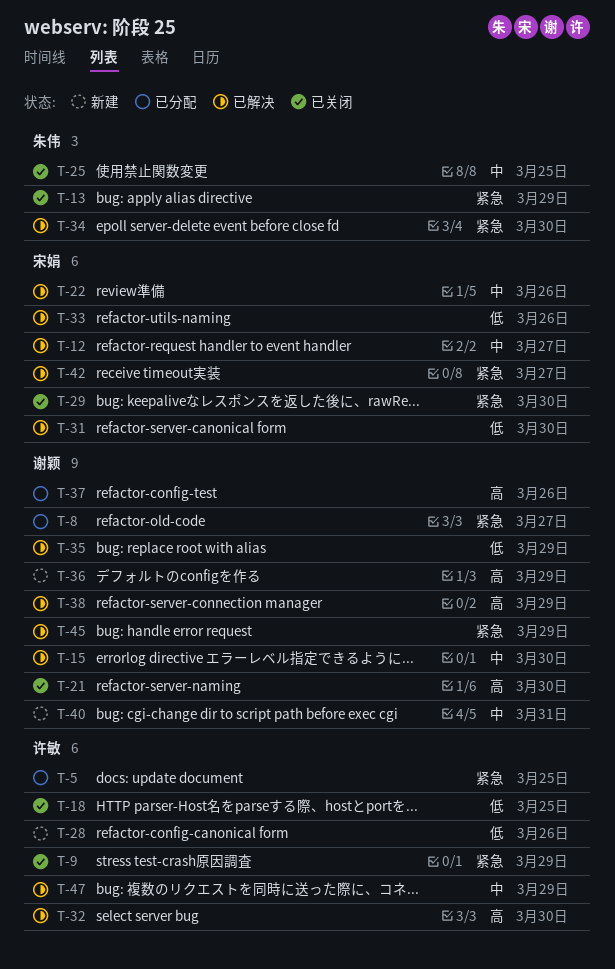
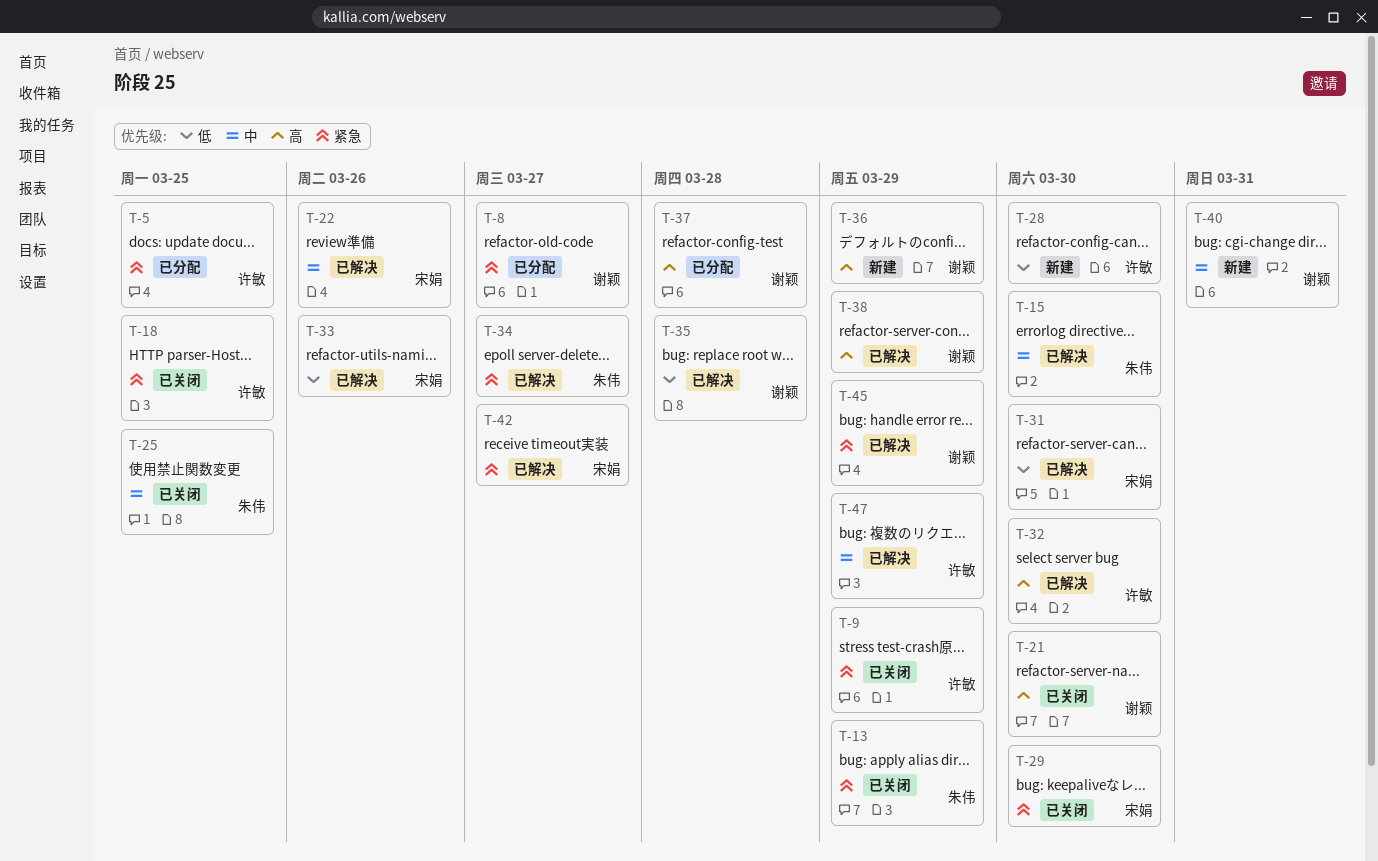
T-12: present -> none
T-15, owner: 谢颖 -> 朱伟
T-18, priority: 低 -> 紧急
T-28, due: Mar 26 -> Mar 30
T-34, due: Mar 30 -> Mar 27
T-35, due: Mar 29 -> Mar 28
T-37, due: Mar 26 -> Mar 28

